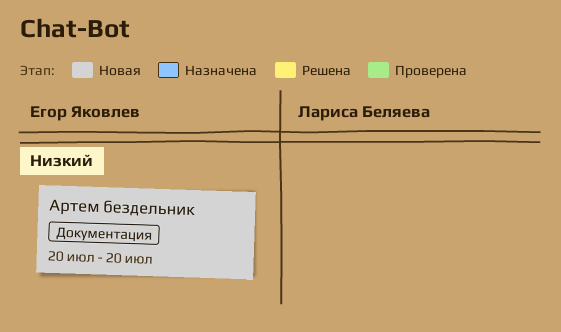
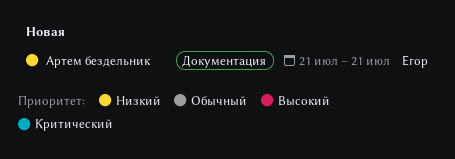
Артем бездельник, start: Jul 20 -> Jul 21
Артем бездельник, due: Jul 20 -> Jul 21

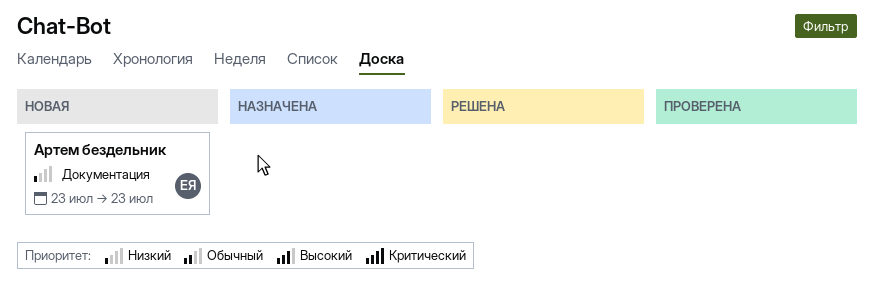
Артем бездельник, start: Jul 21 -> Jul 23
Артем бездельник, due: Jul 21 -> Jul 23

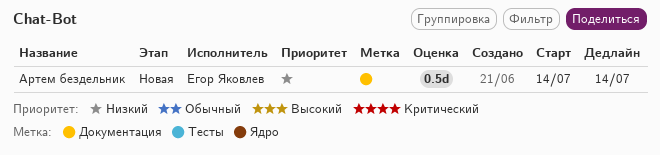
Артем бездельник, start: Jul 23 -> Jul 14
Артем бездельник, due: Jul 23 -> Jul 14

